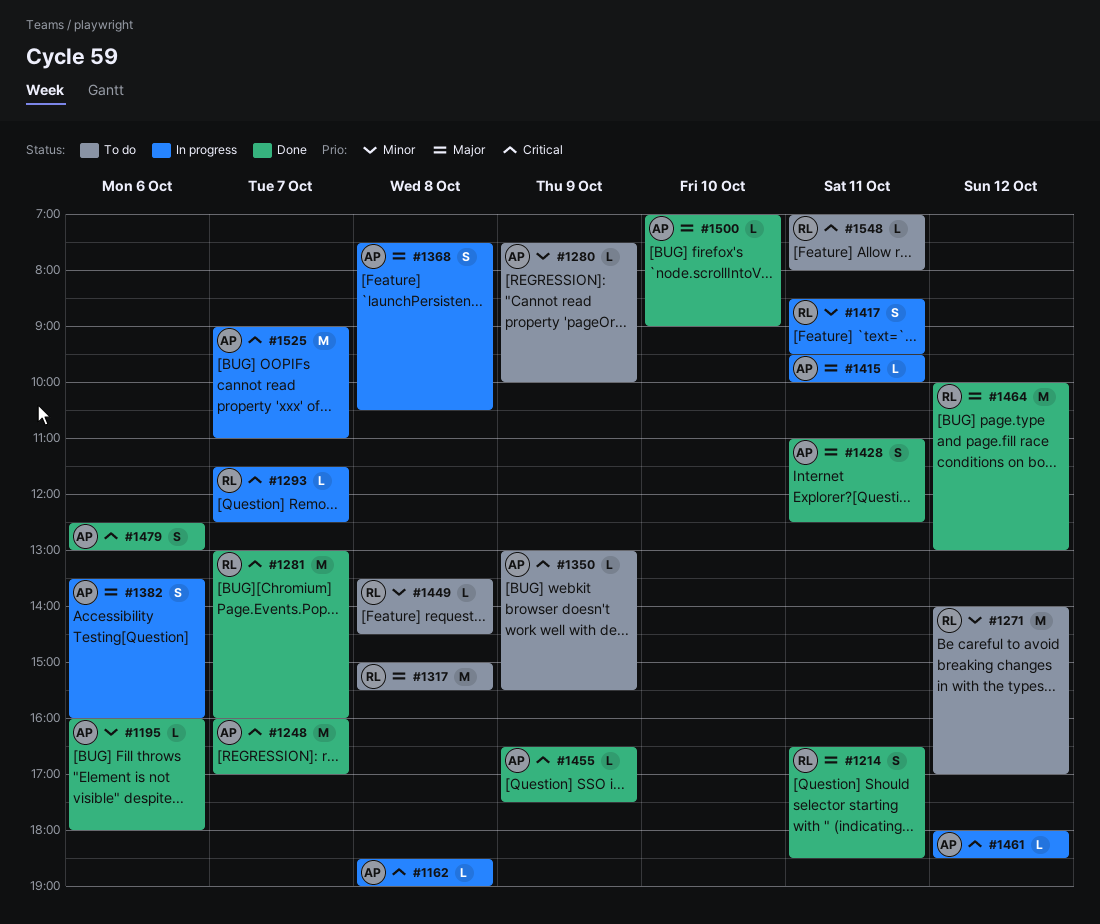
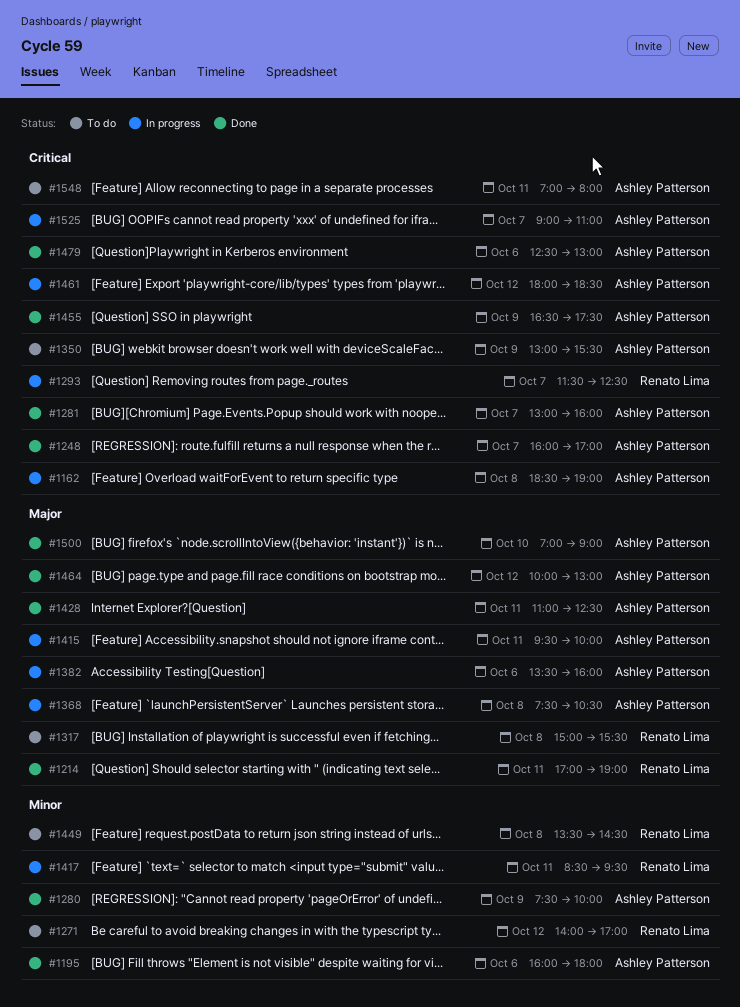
#1214, begins: 16:30 -> 17:00
#1214, ends: 18:30 -> 19:00
#1280, status: To do -> Done
#1281, owner: Renato Lima -> Ashley Patterson
#1464, owner: Renato Lima -> Ashley Patterson
#1548, owner: Renato Lima -> Ashley Patterson

